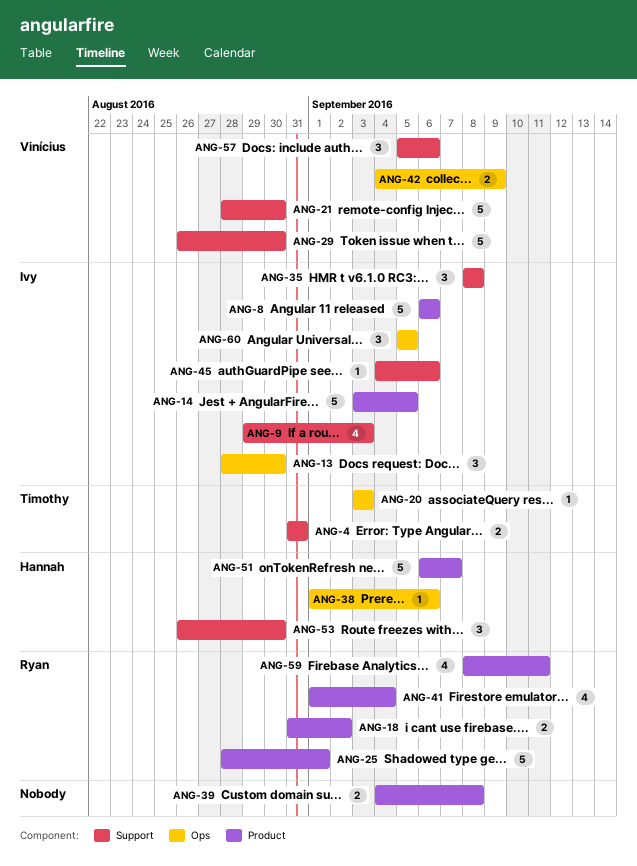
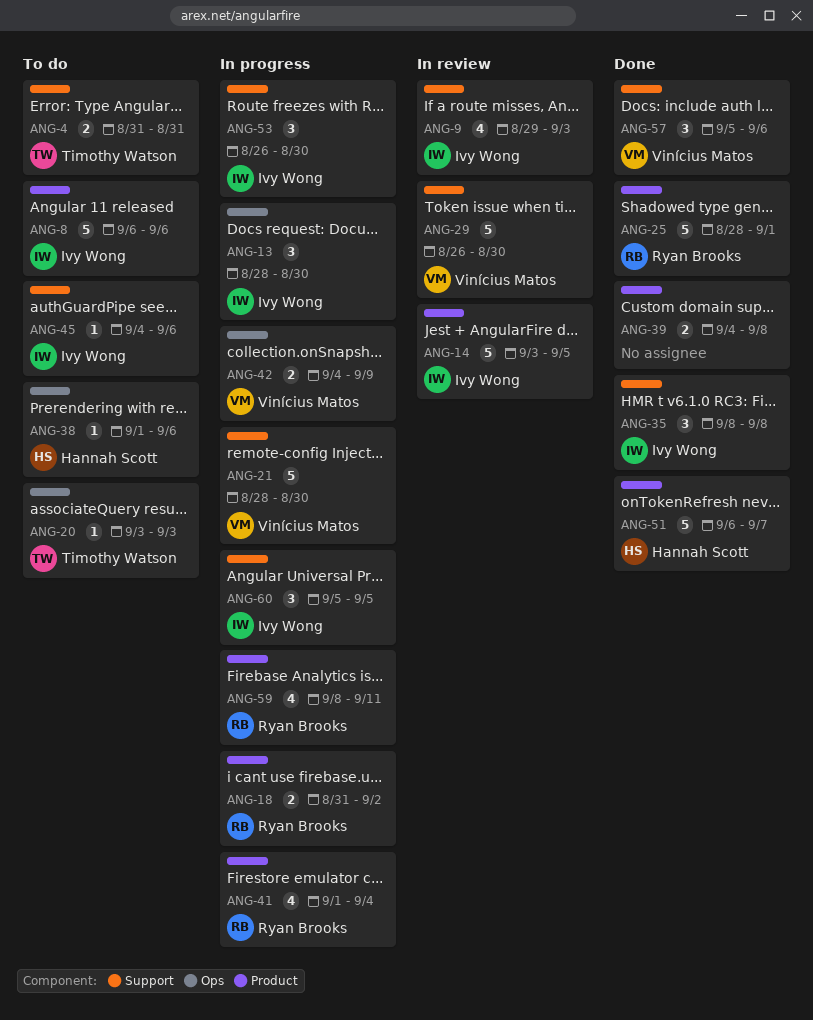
ANG-53, owner: Hannah Scott -> Ivy Wong
ANG-60, label: Ops -> Support

